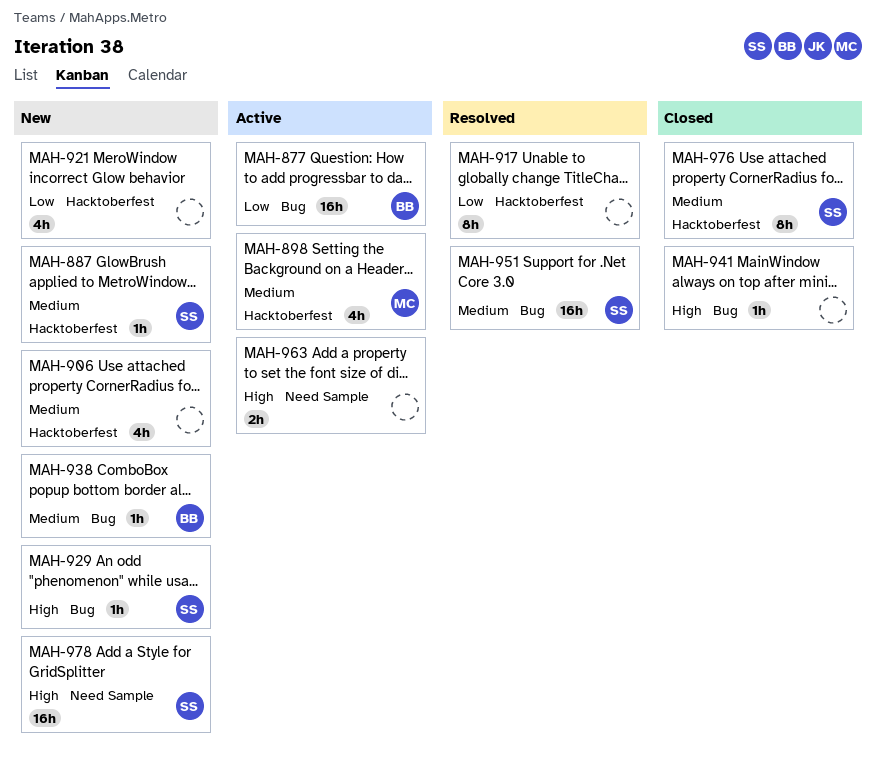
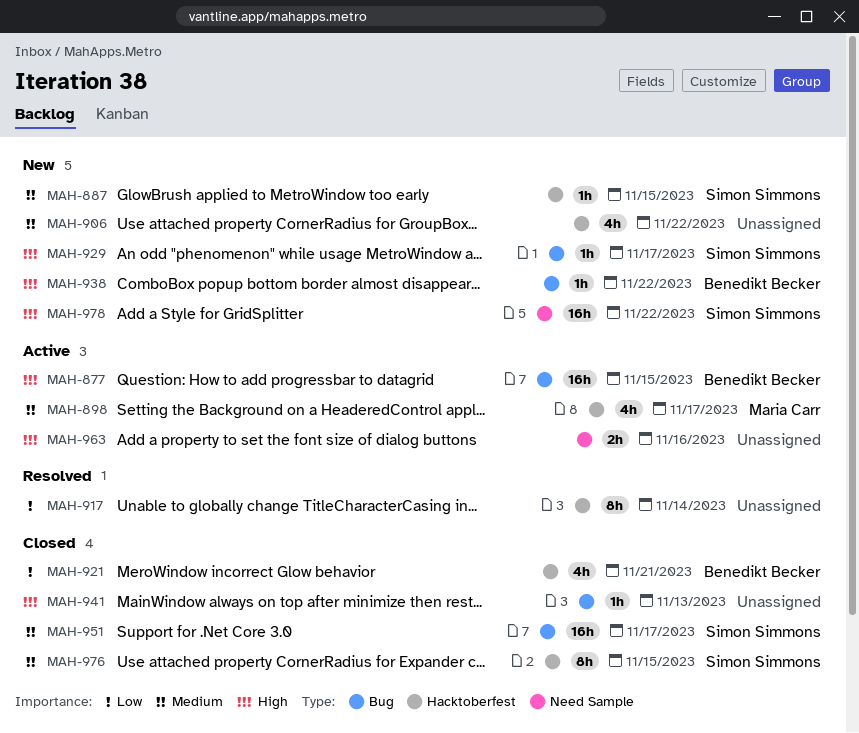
MAH-877, priority: Low -> High
MAH-921, status: New -> Closed
MAH-921, owner: none -> Benedikt Becker
MAH-938, priority: Medium -> High
MAH-951, status: Resolved -> Closed

